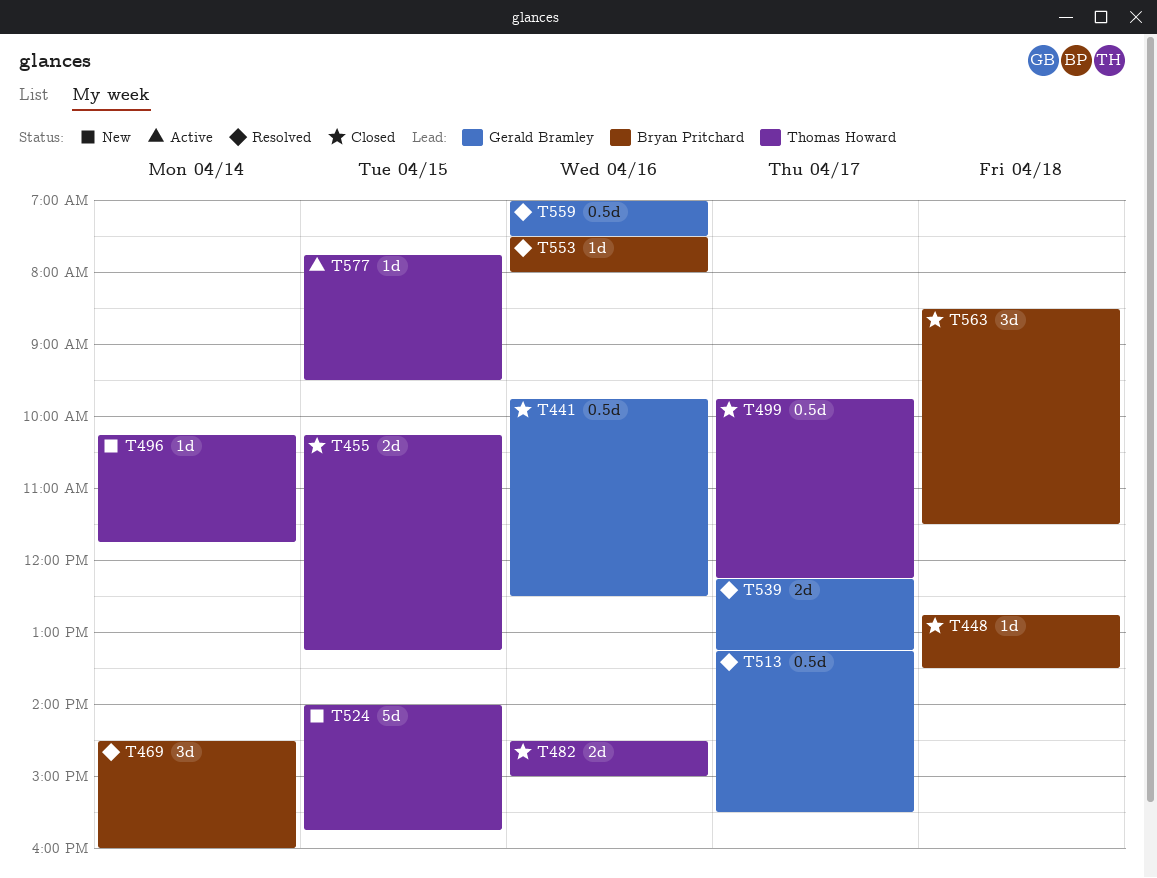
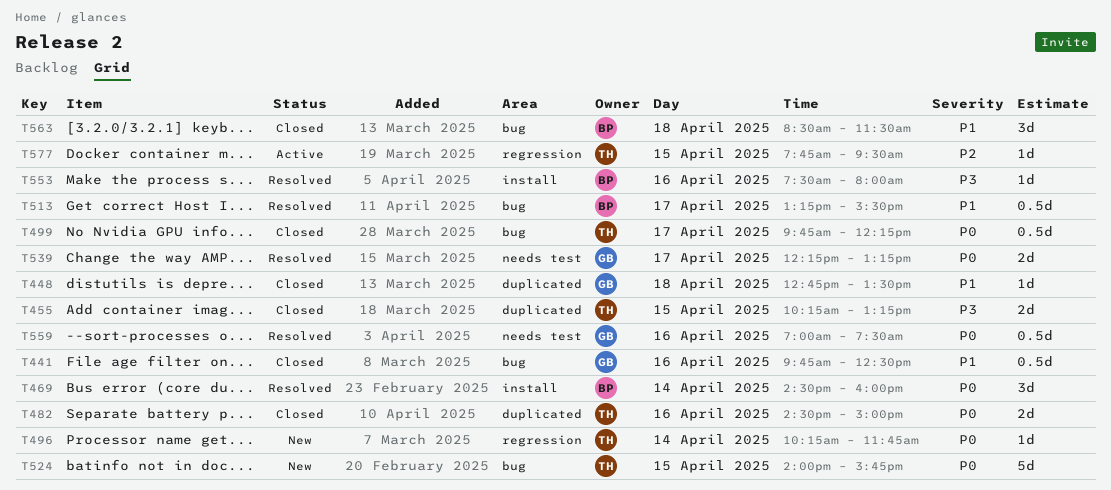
T448, owner: Bryan Pritchard -> Gerald Bramley
T513, owner: Gerald Bramley -> Bryan Pritchard

